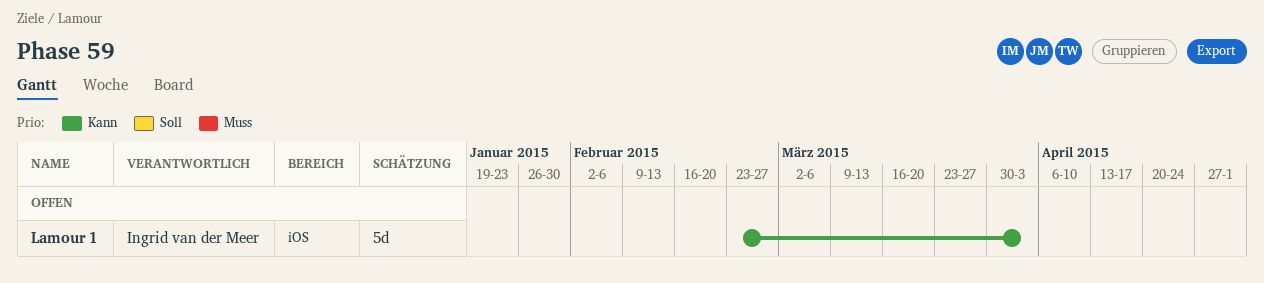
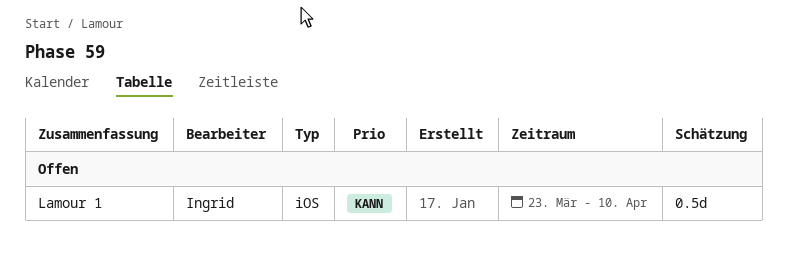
Lamour 1, estimate: 5d -> 0.5d
Lamour 1, start: Feb 23 -> Mar 23
Lamour 1, due: Apr 3 -> Apr 10

